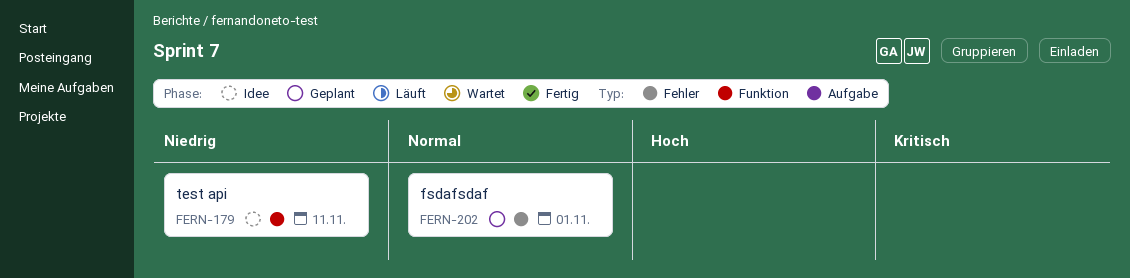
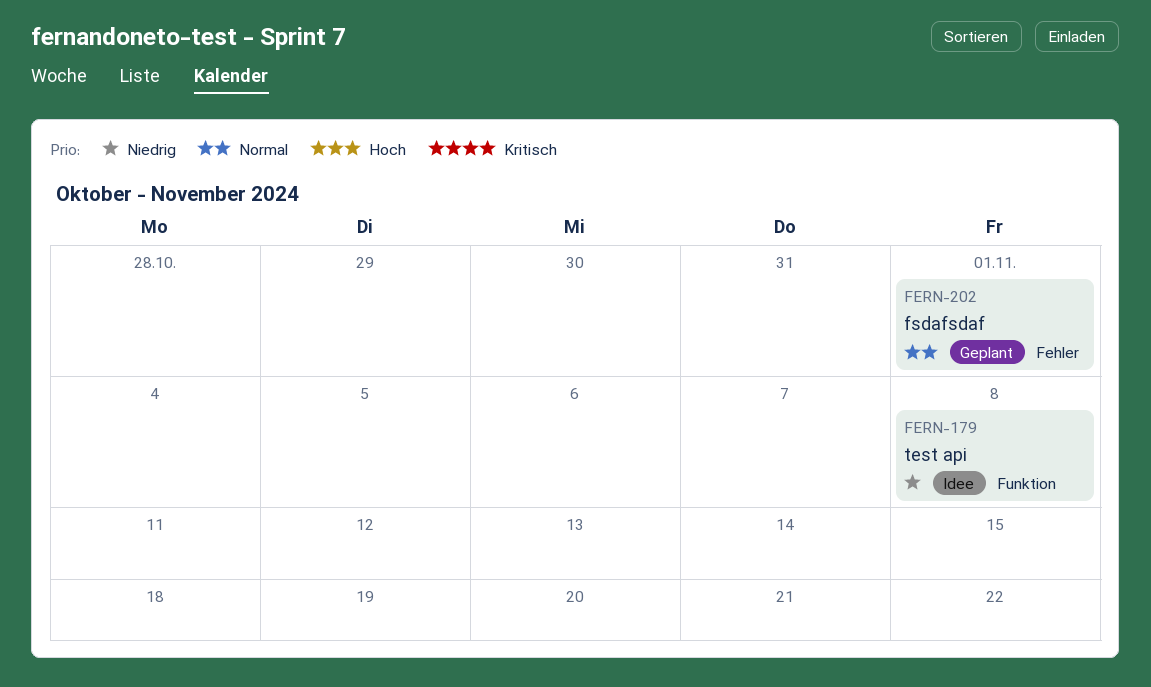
FERN-179, due: Nov 11 -> Nov 8

